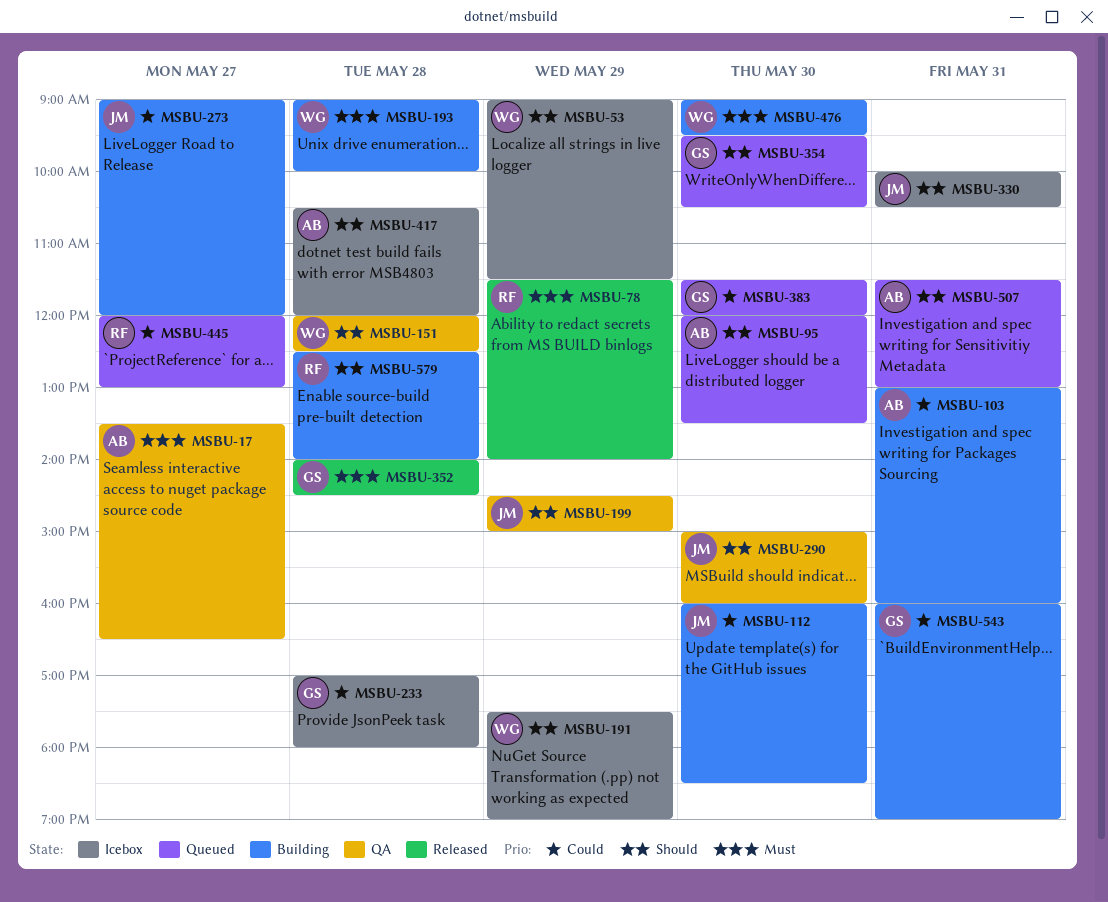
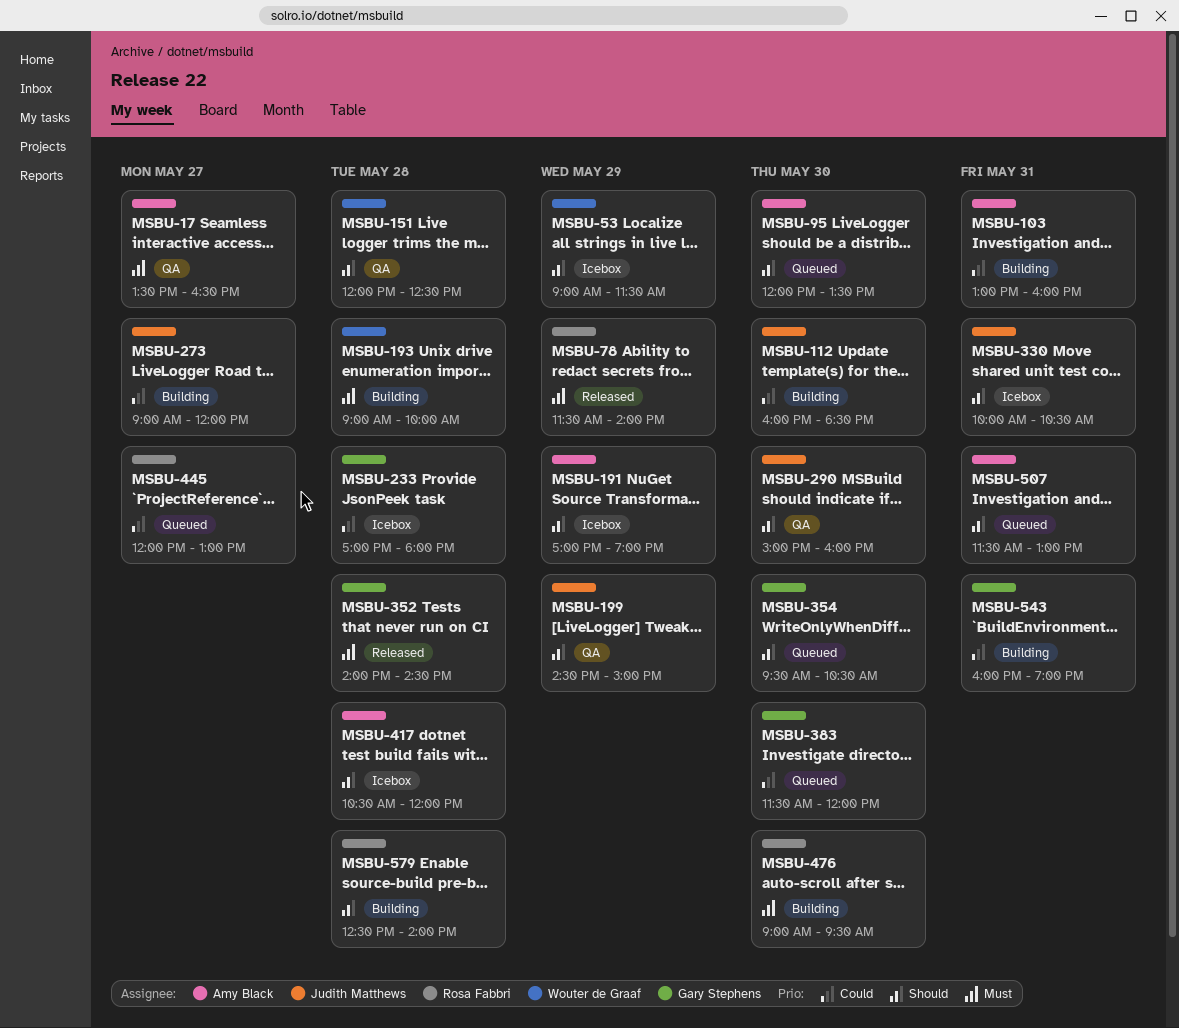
MSBU-191, owner: Wouter de Graaf -> Amy Black
MSBU-191, begins: 17:30 -> 17:00
MSBU-476, owner: Wouter de Graaf -> Rosa Fabbri

